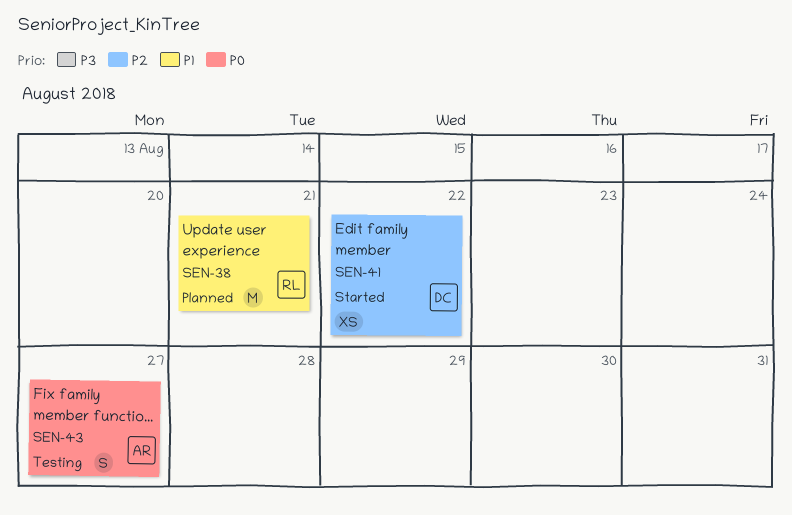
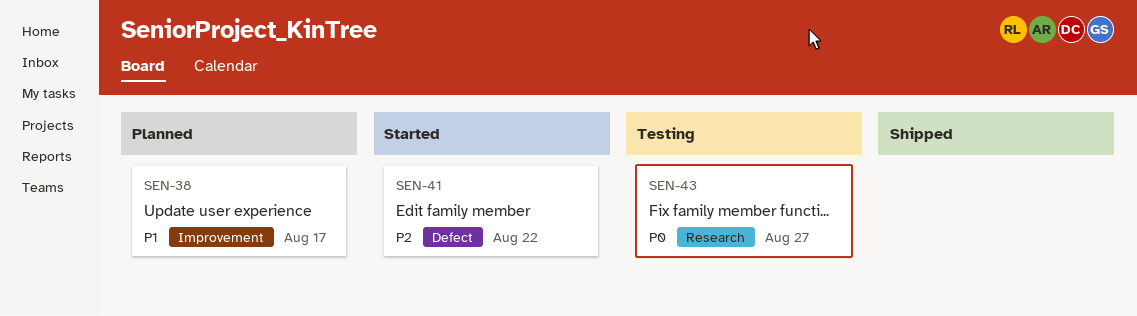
SEN-38, due: Aug 21 -> Aug 17

